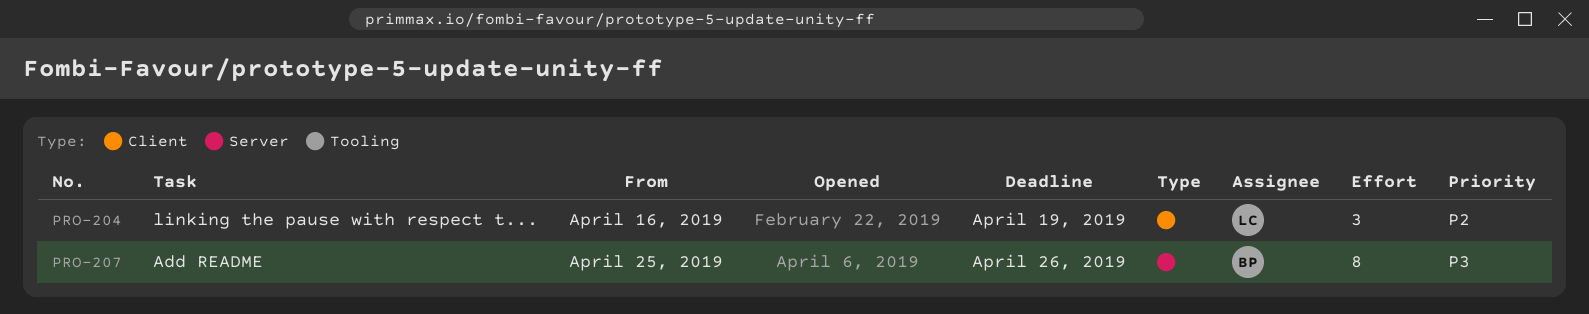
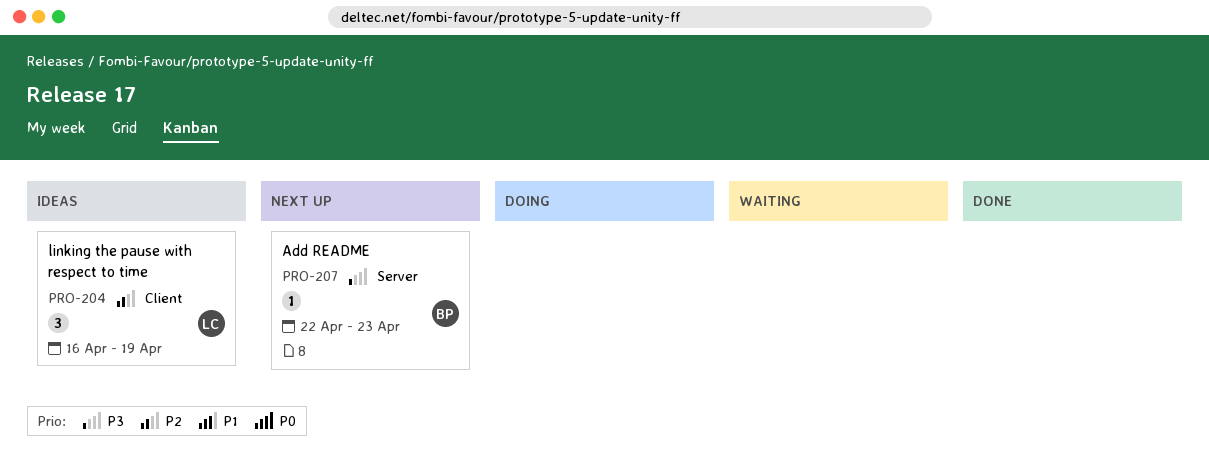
PRO-207, estimate: 8 -> 1
PRO-207, start: Apr 25 -> Apr 22
PRO-207, due: Apr 26 -> Apr 23

